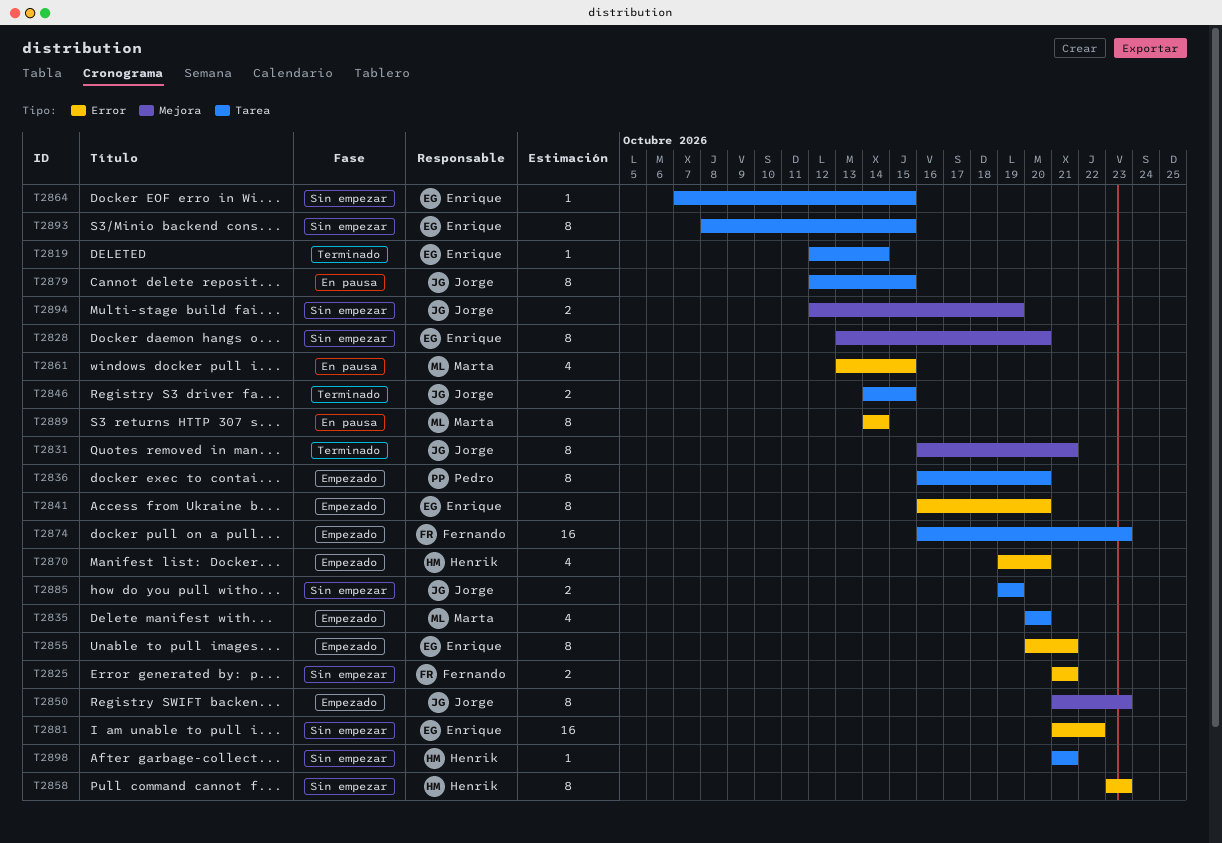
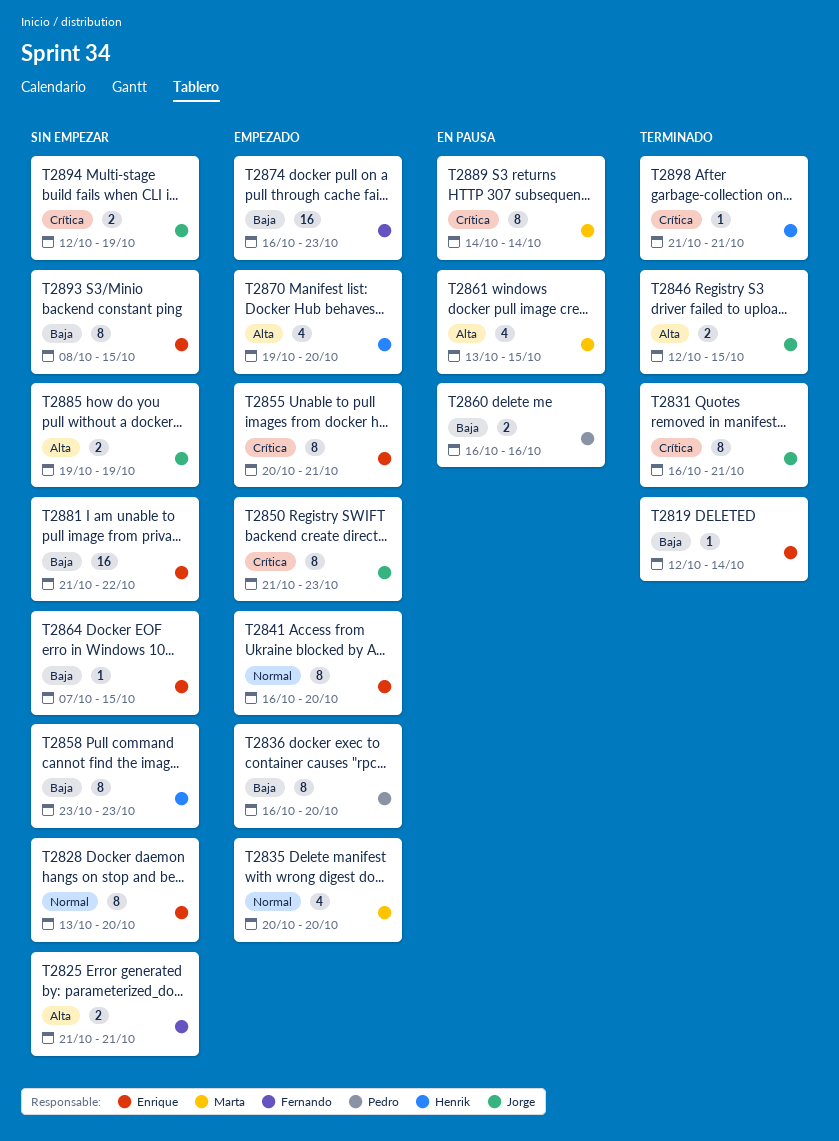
T2846, start: Oct 14 -> Oct 12
T2860: none -> present
T2879: present -> none
T2898, status: Sin empezar -> Terminado

